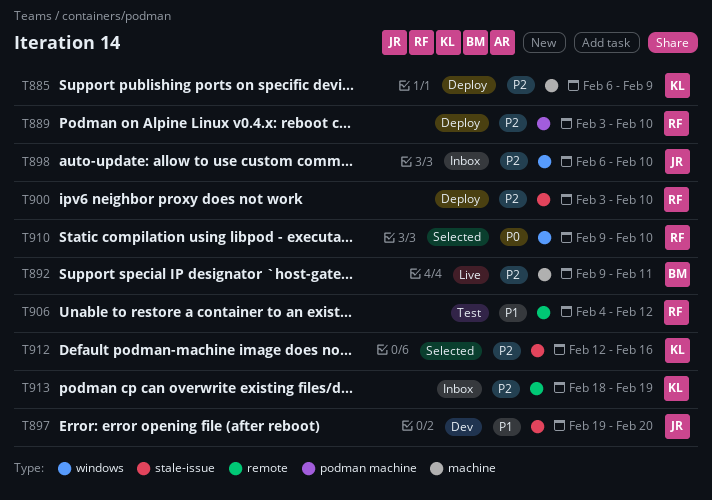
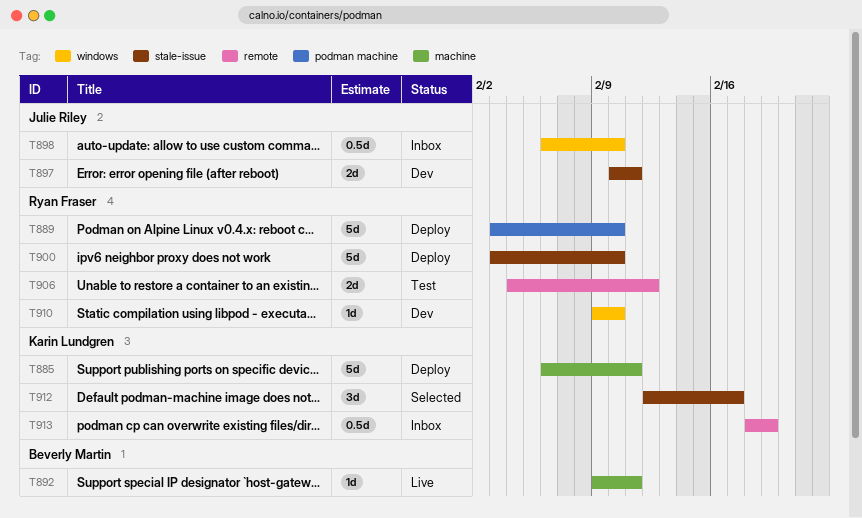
T885, due: Feb 9 -> Feb 11
T897, start: Feb 19 -> Feb 10
T897, due: Feb 20 -> Feb 11
T910, status: Selected -> Dev
T912, due: Feb 16 -> Feb 17

